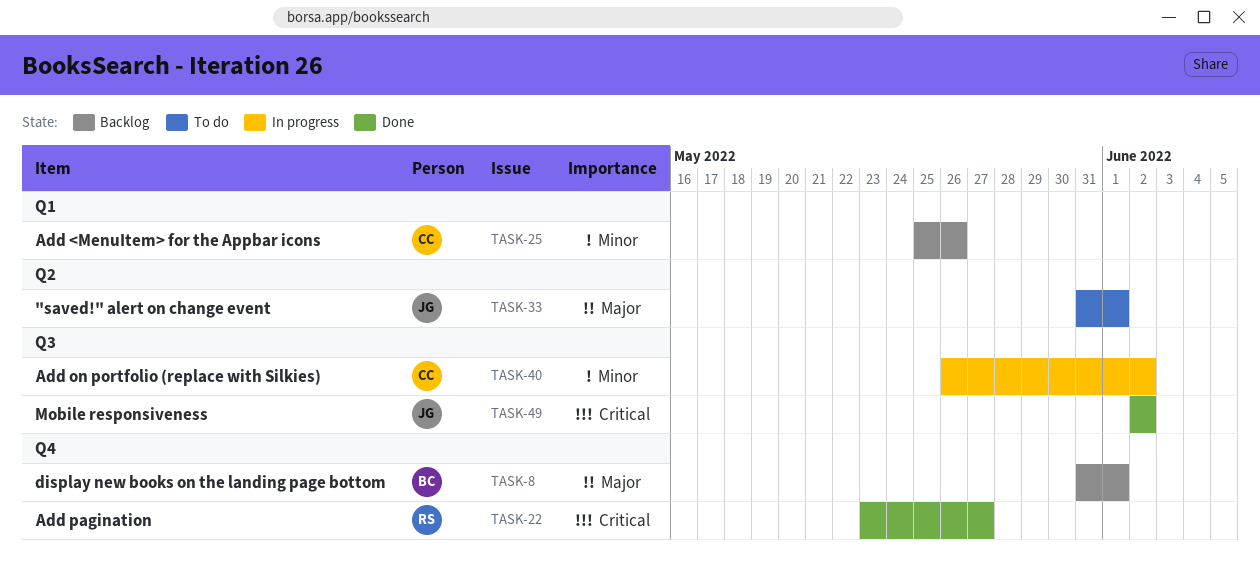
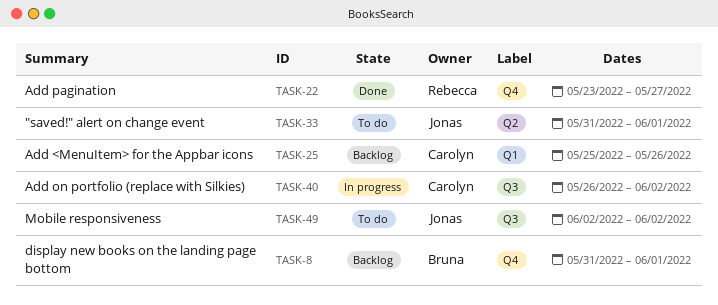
TASK-49, status: Done -> To do

